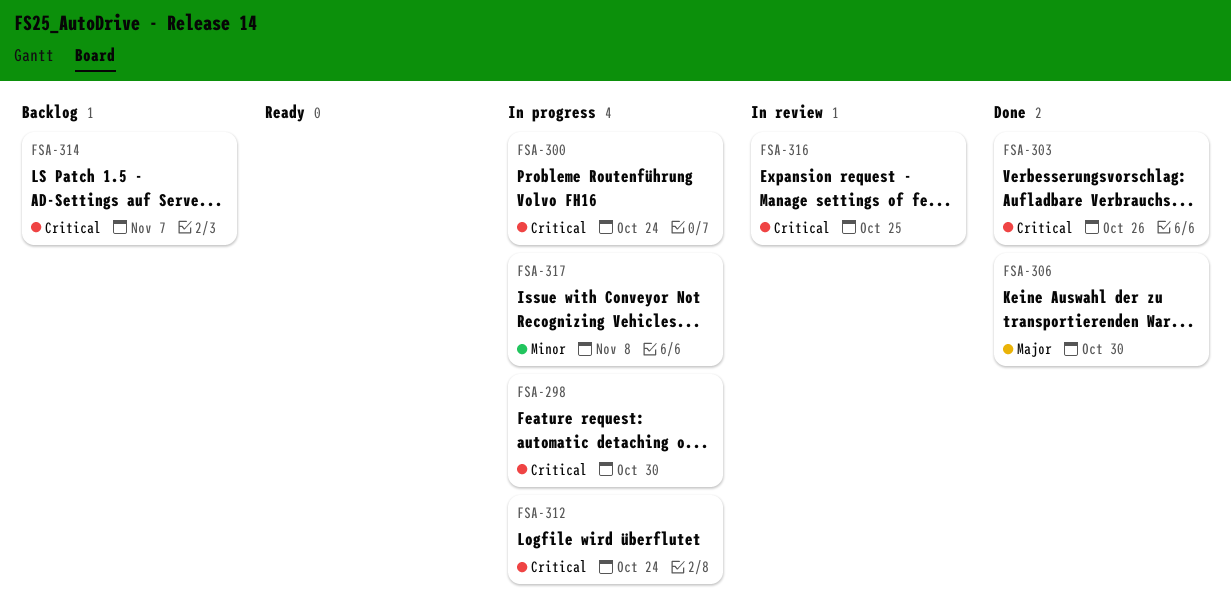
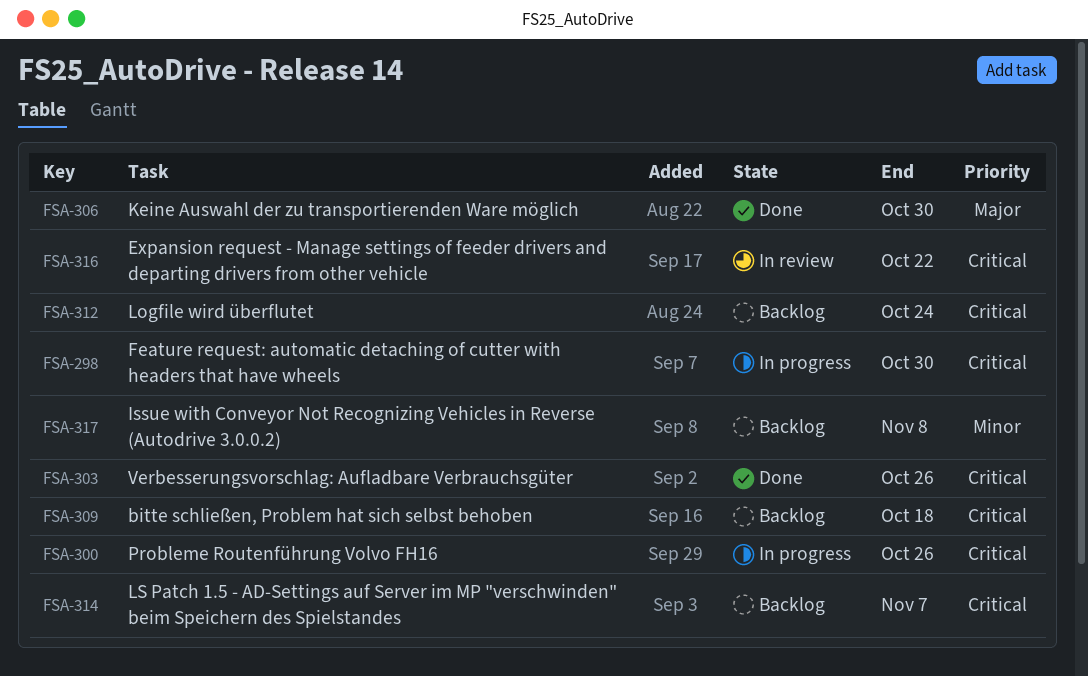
FSA-300, due: Oct 24 -> Oct 26
FSA-309: none -> present
FSA-312, status: In progress -> Backlog
FSA-316, due: Oct 25 -> Oct 22
FSA-317, status: In progress -> Backlog

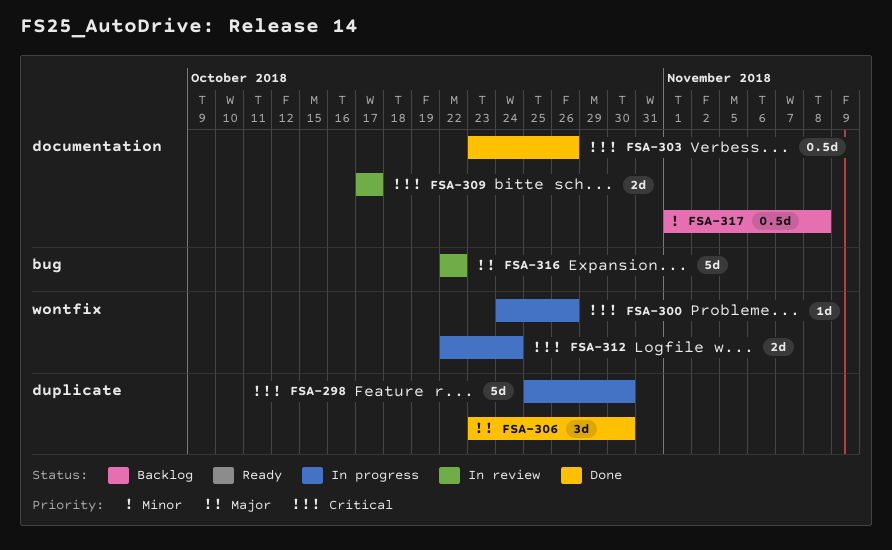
FSA-309, status: Backlog -> In review
FSA-309, due: Oct 18 -> Oct 17
FSA-312, status: Backlog -> In progress
FSA-314: present -> none
FSA-316, priority: Critical -> Major

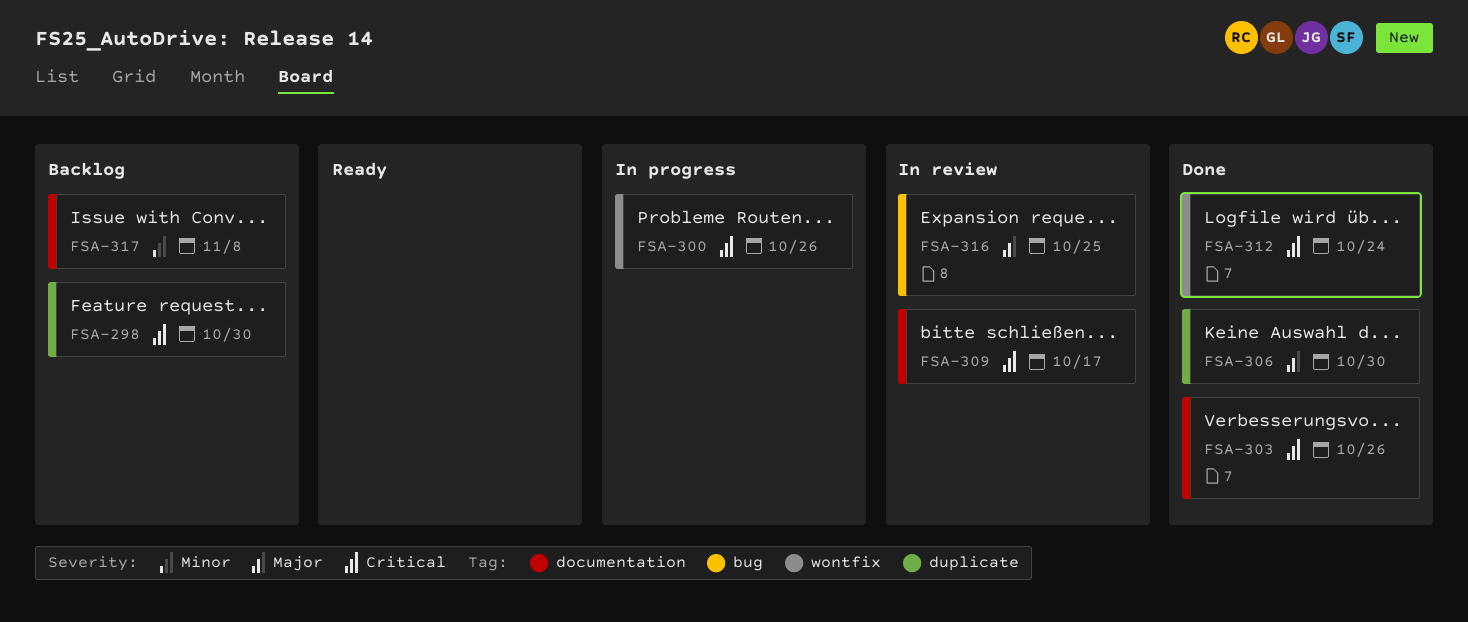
FSA-298, status: In progress -> Backlog
FSA-312, status: In progress -> Done
FSA-316, due: Oct 22 -> Oct 25

